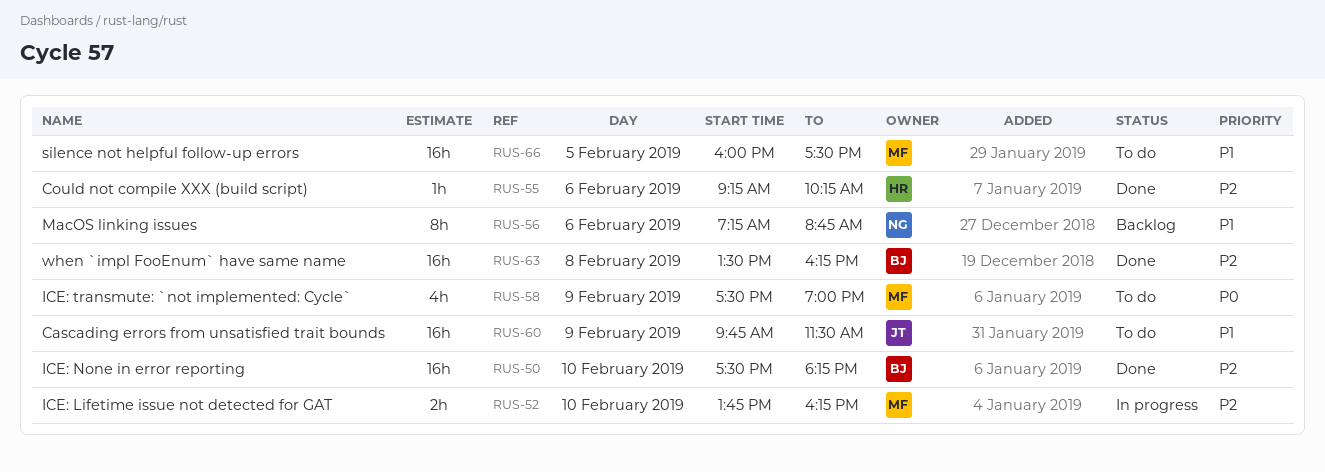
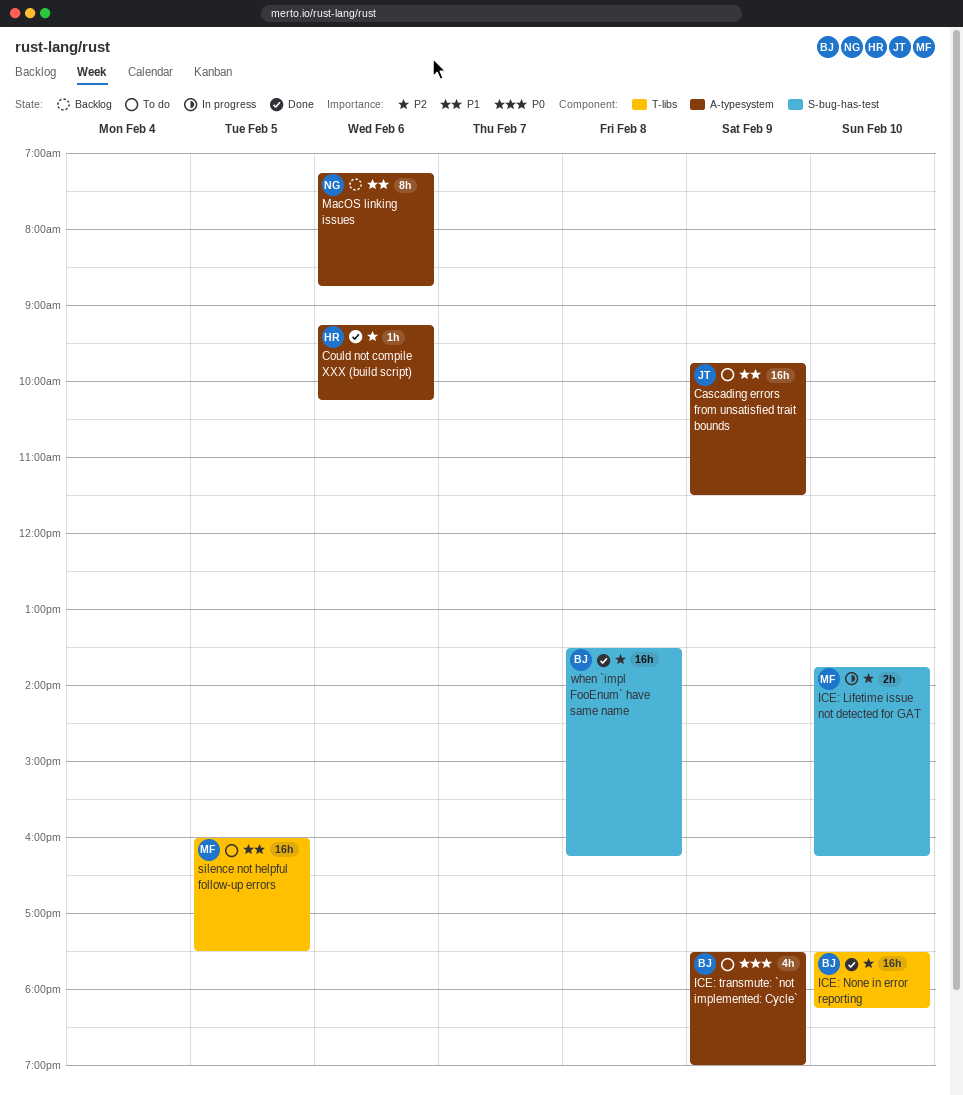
ICE: transmute: `not implemented: Cycle`, owner: MF -> BJ

